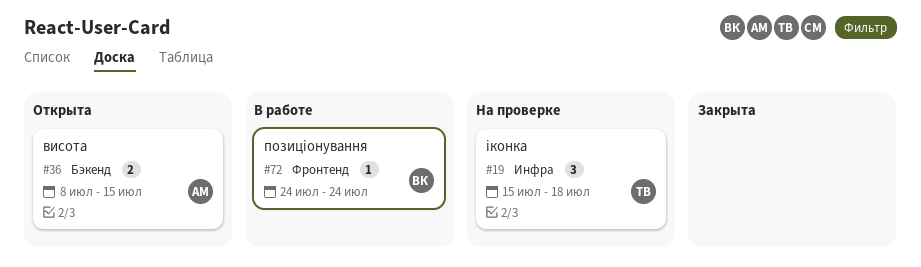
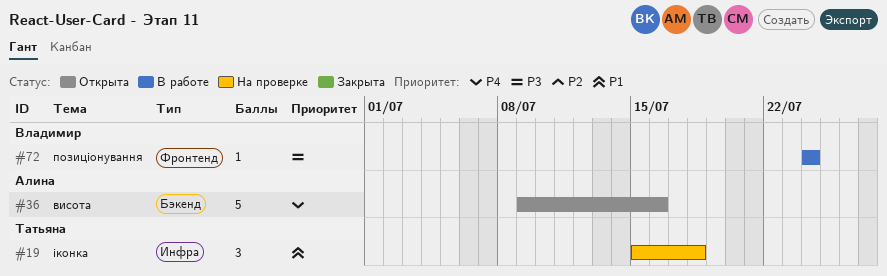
#36, estimate: 2 -> 5
#36, start: Jul 8 -> Jul 9
#36, due: Jul 15 -> Jul 16

